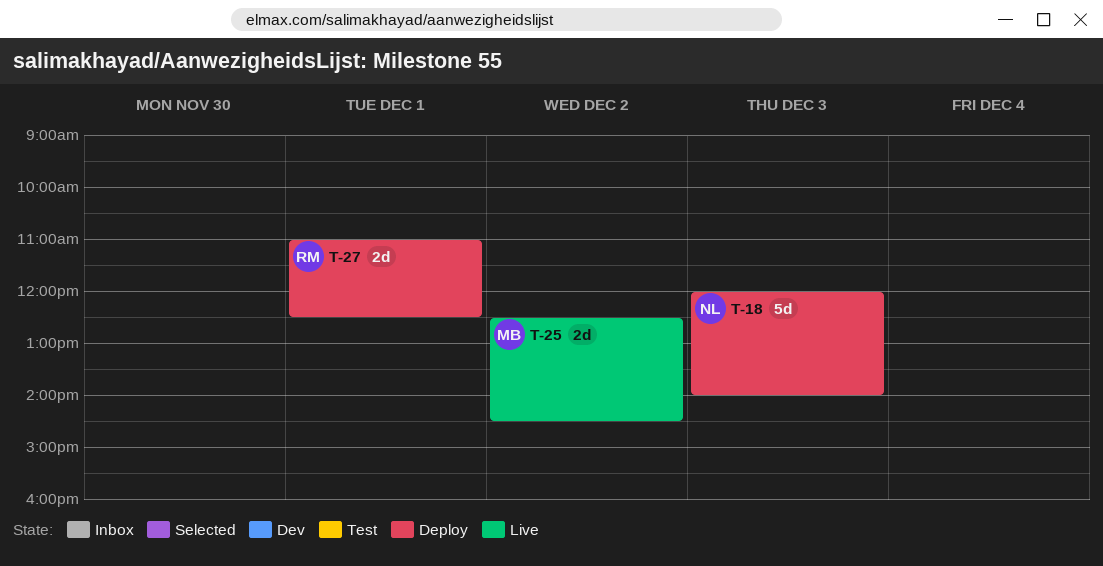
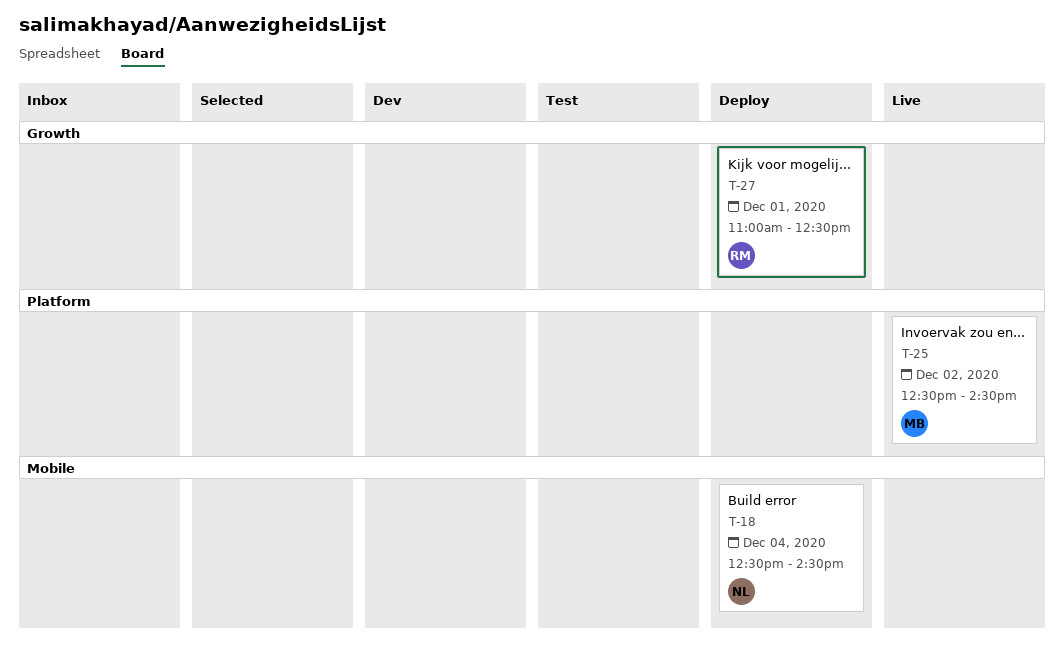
T-18, day: Dec 3 -> Dec 4
T-18, begins: 12:00 -> 12:30
T-18, ends: 14:00 -> 14:30

